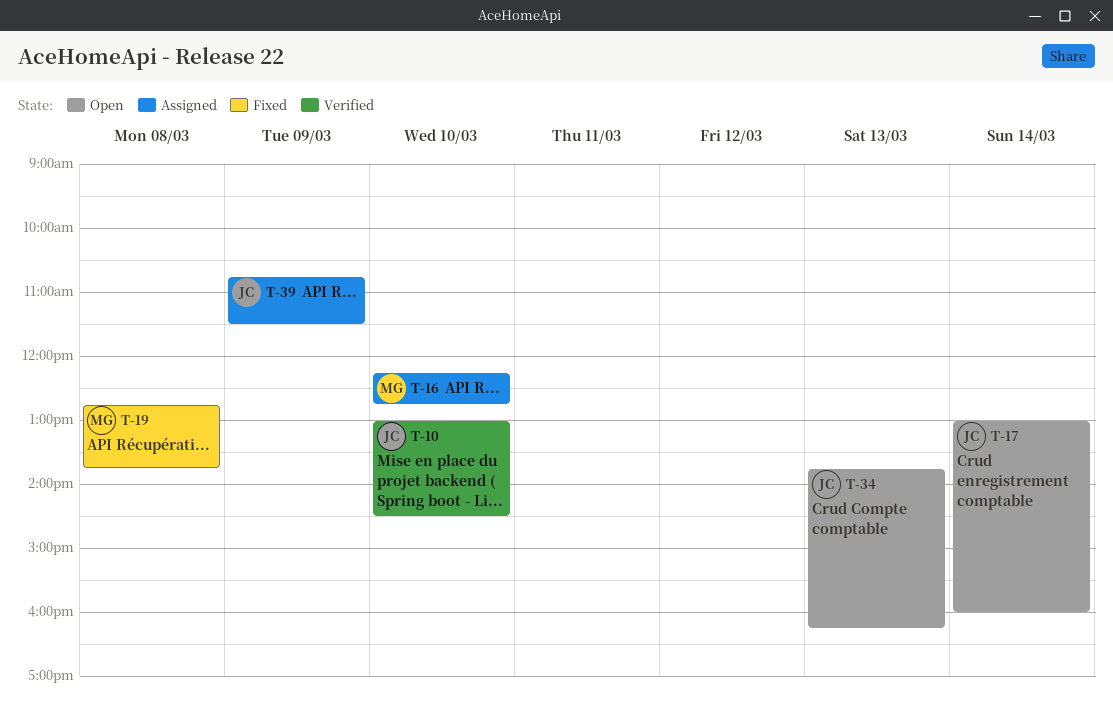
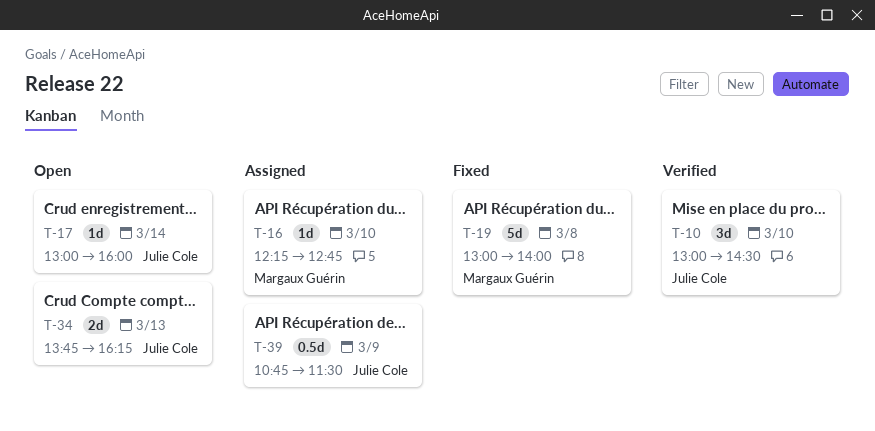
T-19, begins: 12:45 -> 13:00
T-19, ends: 13:45 -> 14:00

